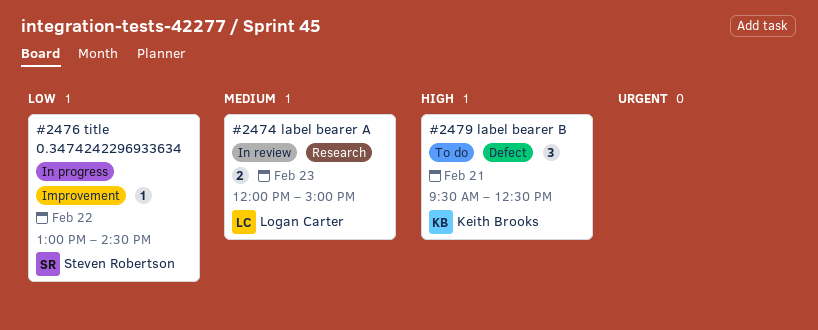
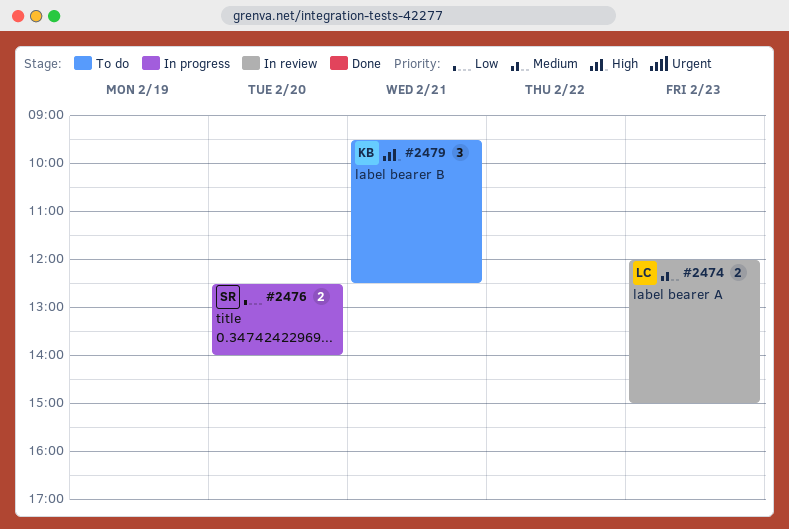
#2476, estimate: 1 -> 2
#2476, day: Feb 22 -> Feb 20
#2476, begins: 13:00 -> 12:30
#2476, ends: 14:30 -> 14:00

